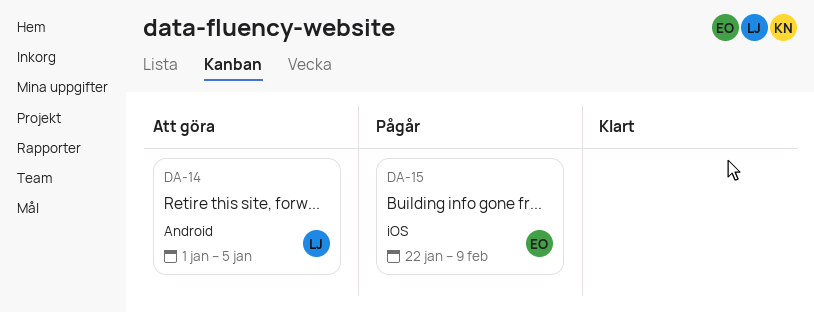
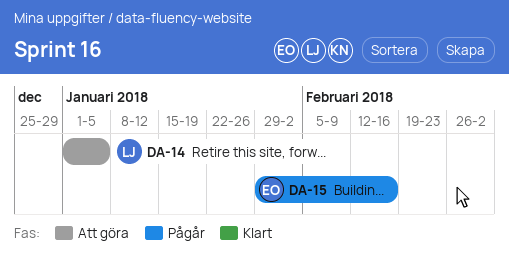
DA-15, start: Jan 22 -> Jan 29
DA-15, due: Feb 9 -> Feb 16

